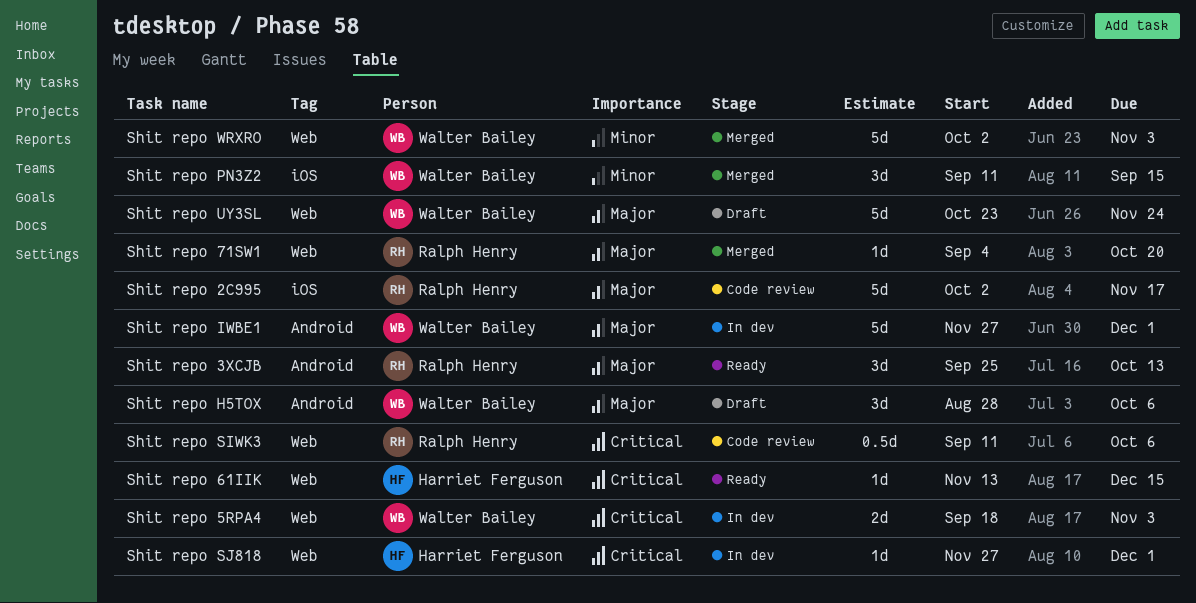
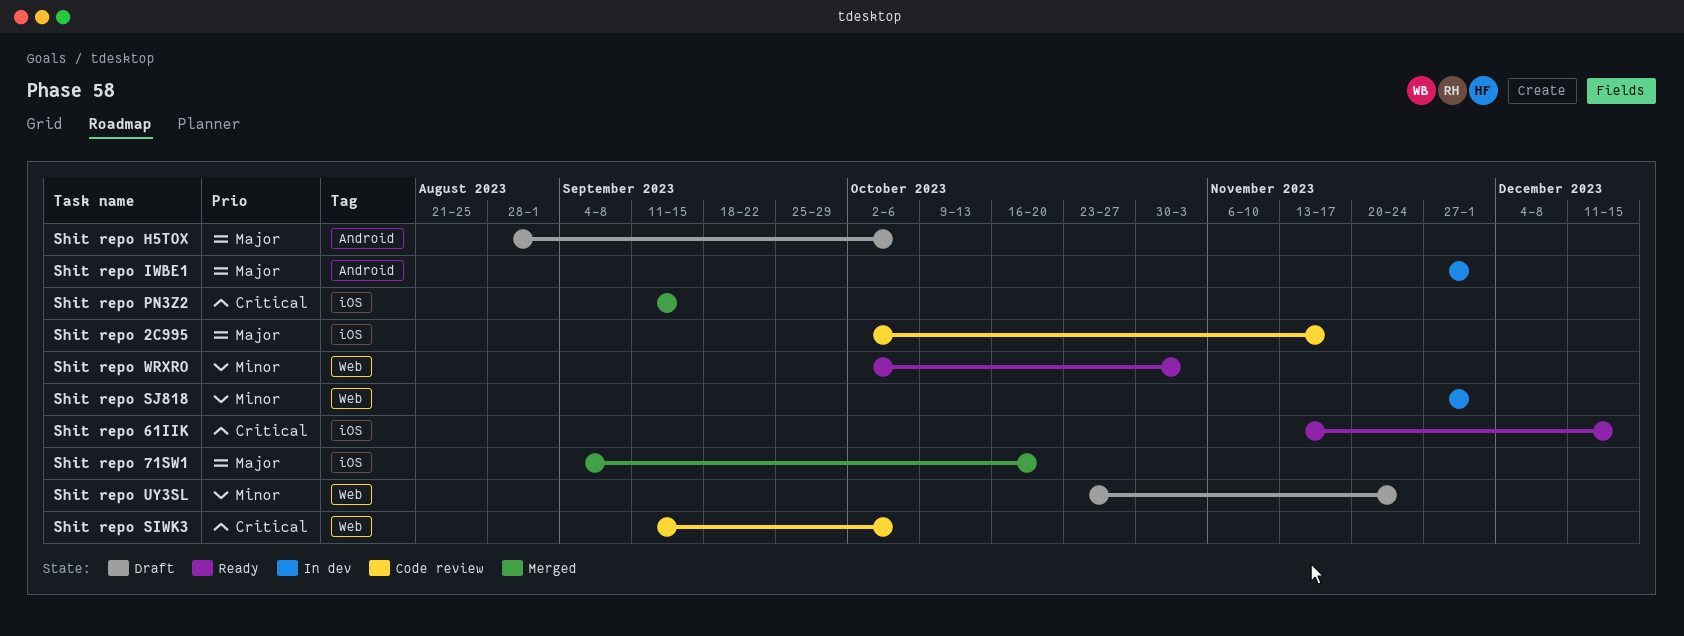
Shit repo 3XCJB: present -> none
Shit repo 5RPA4: present -> none
Shit repo 61IIK, label: Web -> iOS
Shit repo 71SW1, label: Web -> iOS
Shit repo PN3Z2, priority: Minor -> Critical
Shit repo SJ818, priority: Critical -> Minor
Shit repo UY3SL, priority: Major -> Minor
Shit repo WRXRO, status: Merged -> Ready

